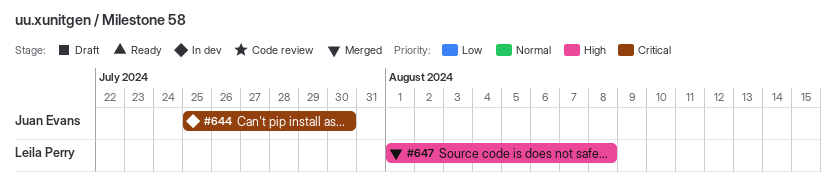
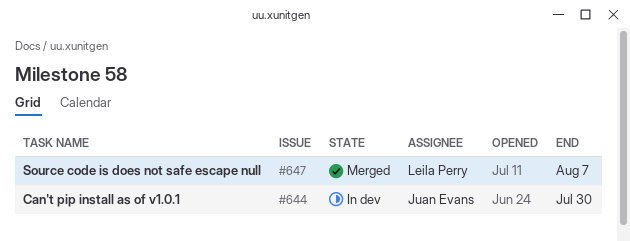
#647, due: Aug 8 -> Aug 7

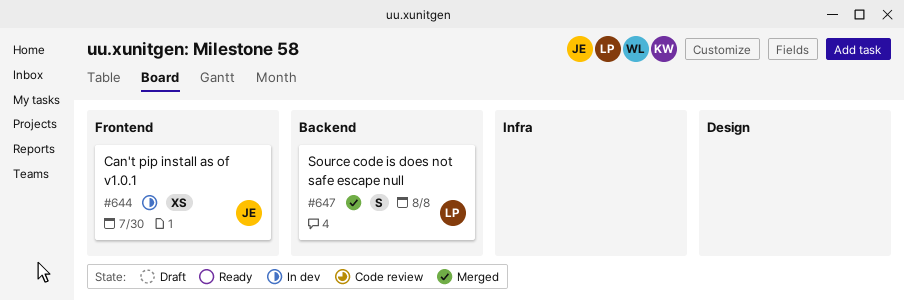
#647, due: Aug 7 -> Aug 8

